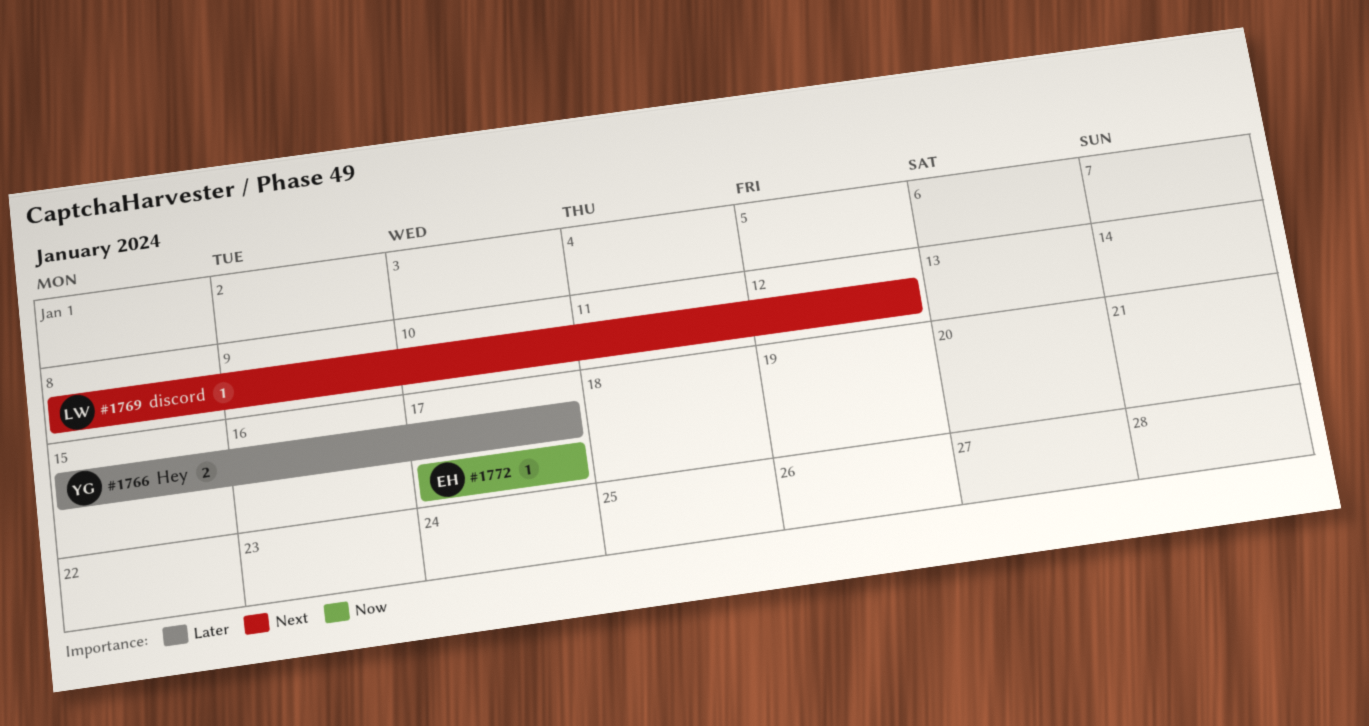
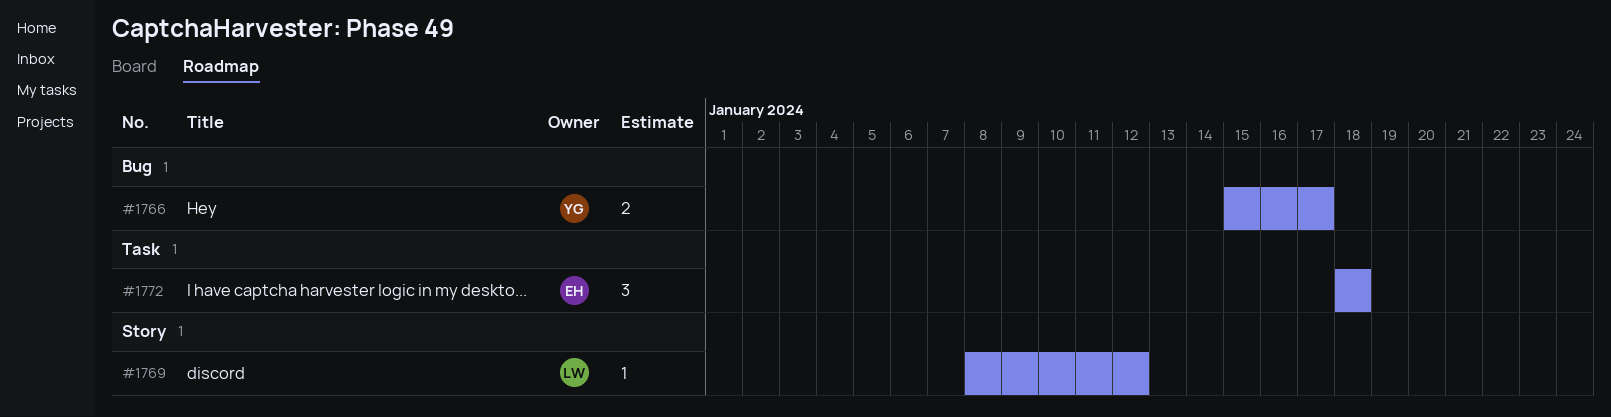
#1772, estimate: 1 -> 3
#1772, start: Jan 17 -> Jan 18
#1772, due: Jan 17 -> Jan 18

